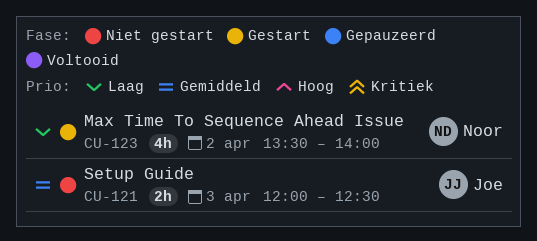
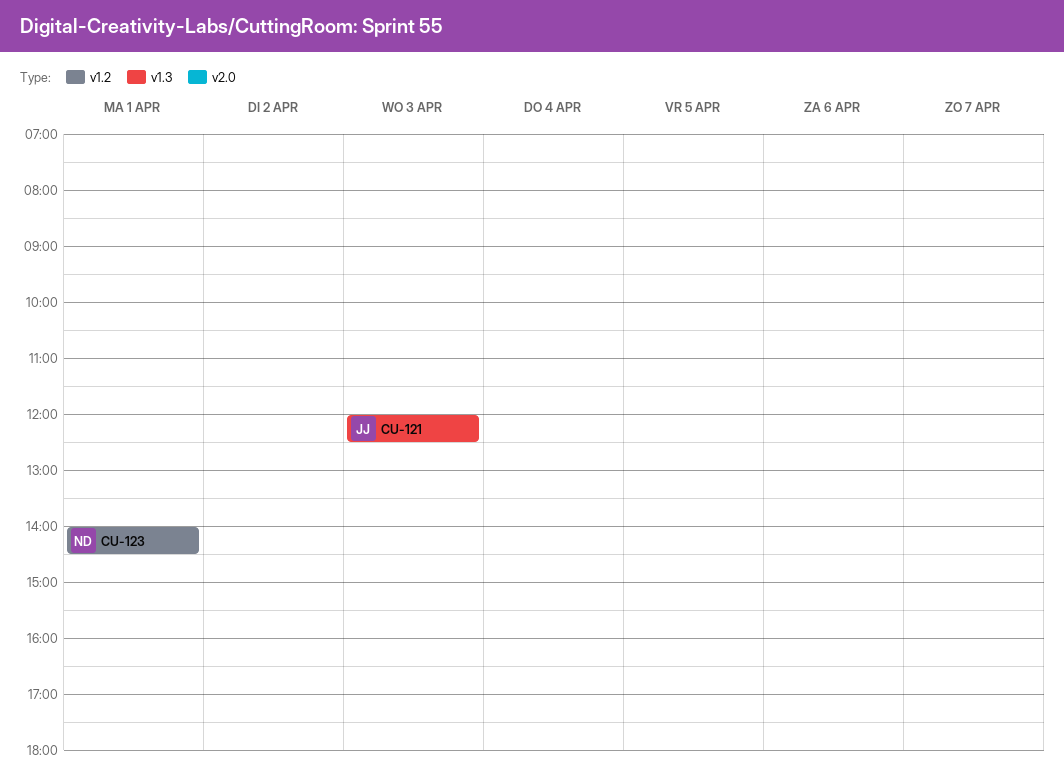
CU-123, day: Apr 2 -> Apr 1
CU-123, begins: 13:30 -> 14:00
CU-123, ends: 14:00 -> 14:30

